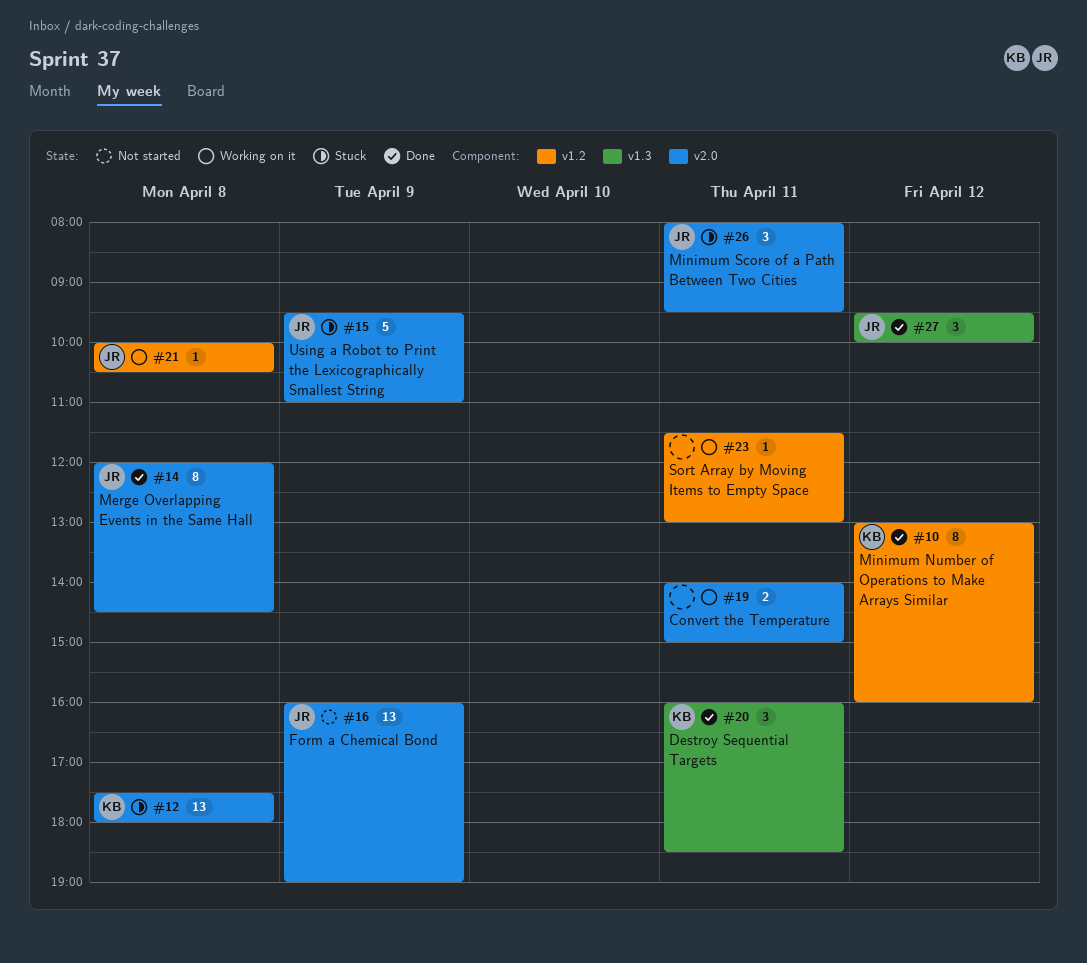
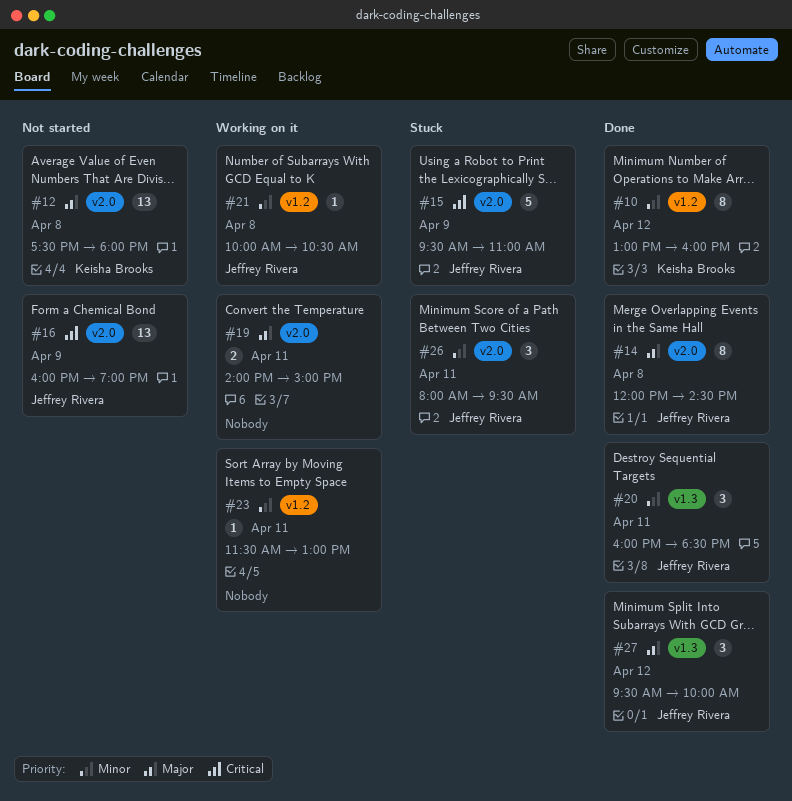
#12, status: Stuck -> Not started
#20, owner: Keisha Brooks -> Jeffrey Rivera

